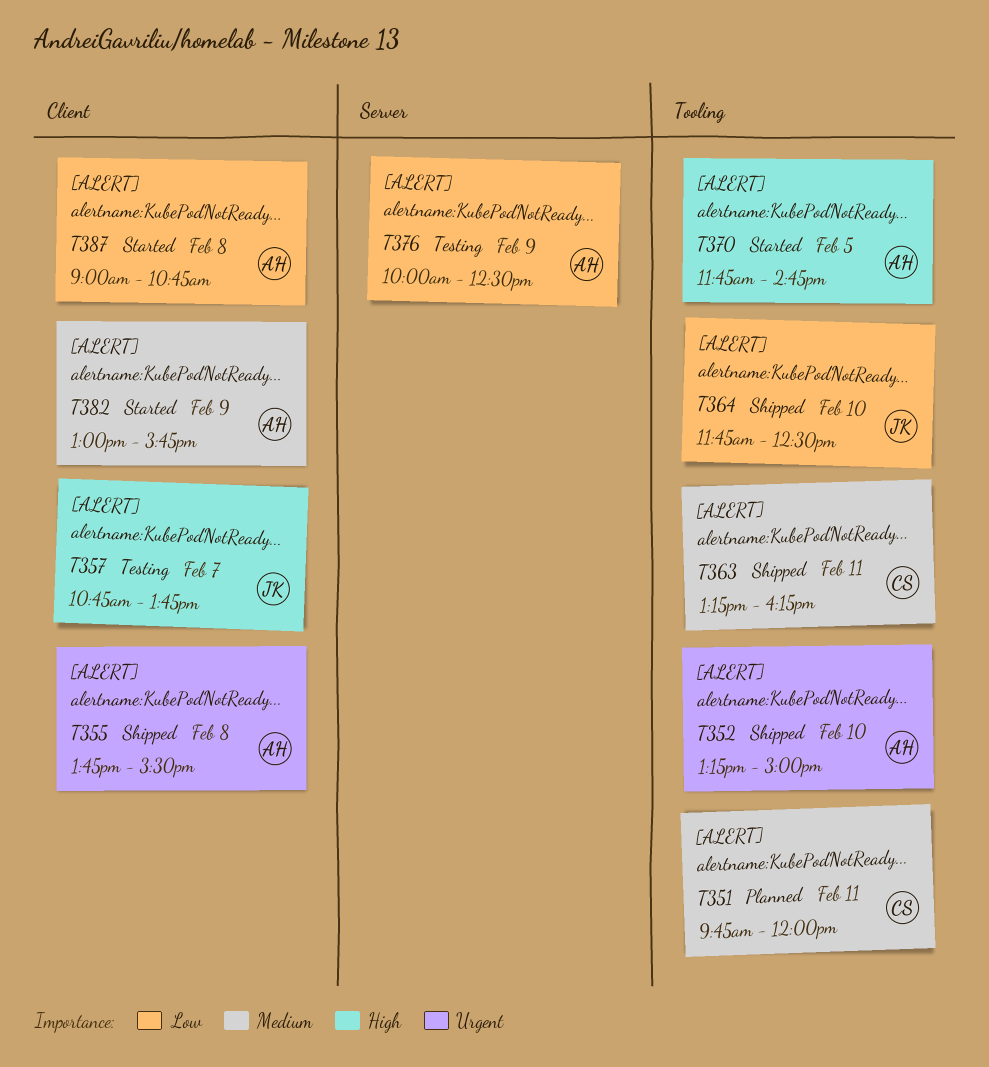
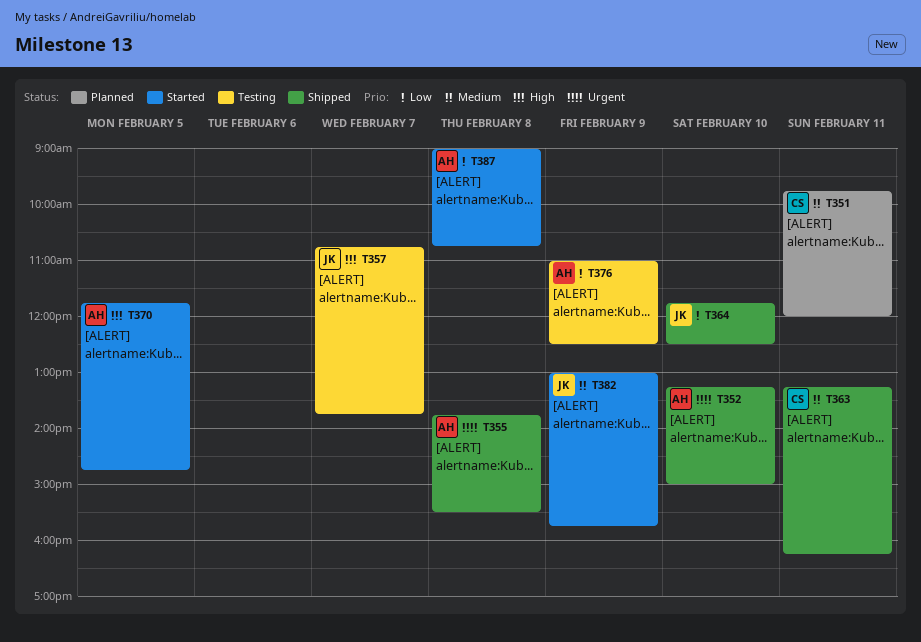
T376, begins: 10:00 -> 11:00
T382, owner: AH -> JK

